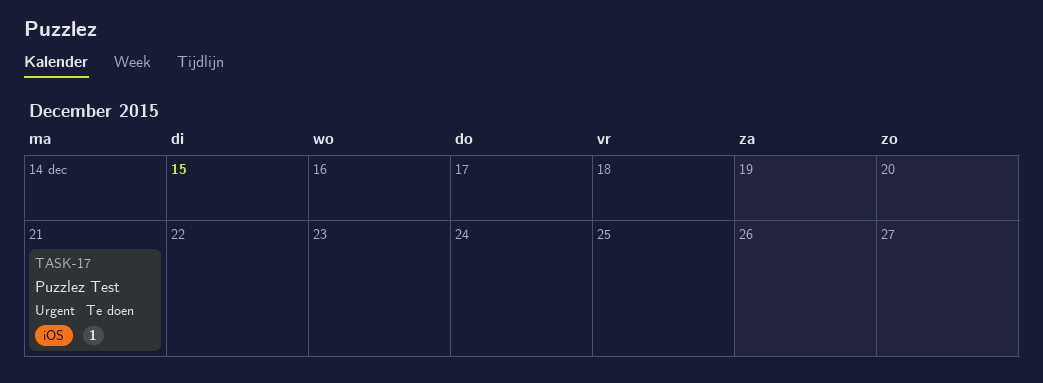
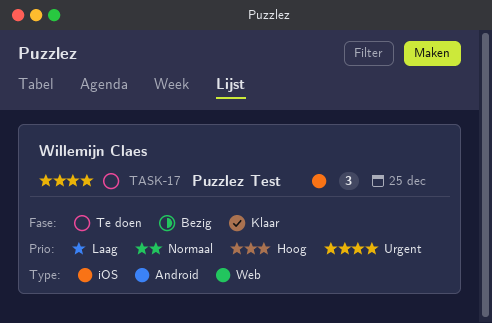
TASK-17, estimate: 1 -> 3
TASK-17, due: Dec 21 -> Dec 25

